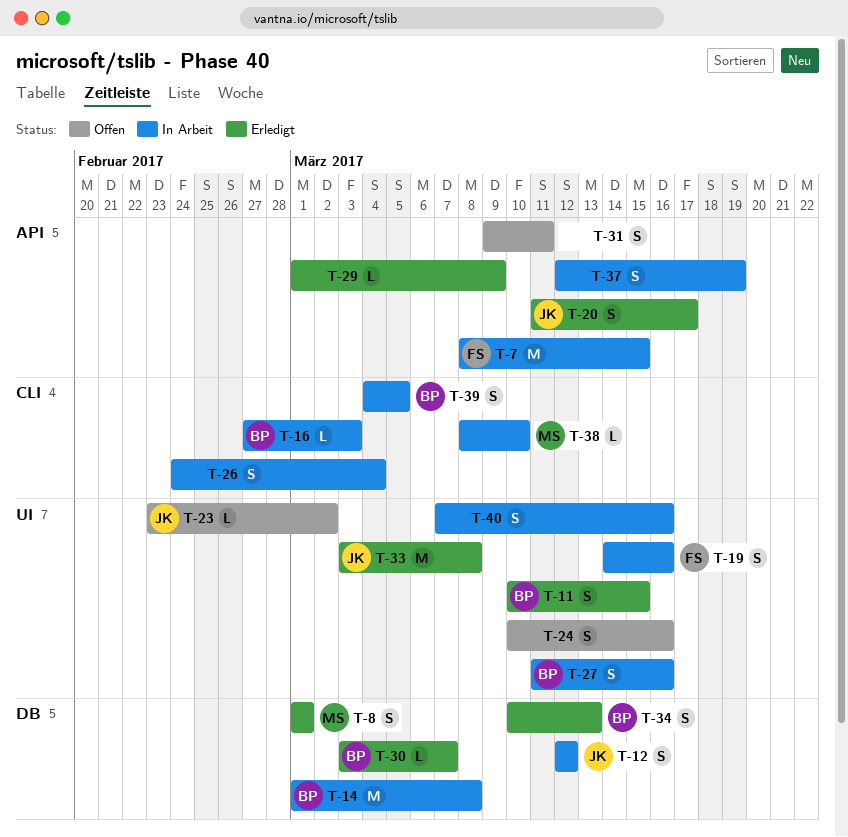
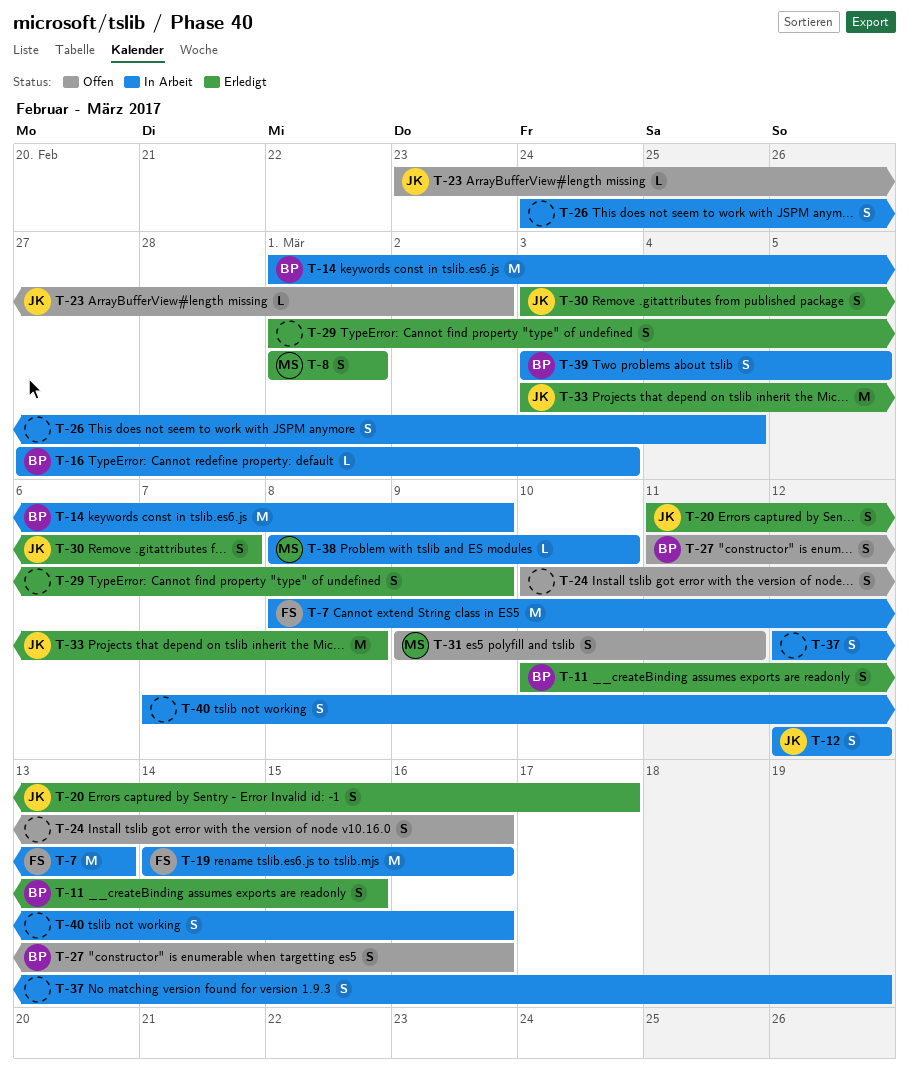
T-7, due: Mar 15 -> Mar 13
T-14, due: Mar 8 -> Mar 9
T-19, estimate: S -> M
T-27, status: In Arbeit -> Offen
T-29, estimate: L -> S
T-30, owner: BP -> JK
T-30, estimate: L -> S
T-31, owner: none -> MS
T-34: present -> none
T-39, start: Mar 4 -> Mar 3

